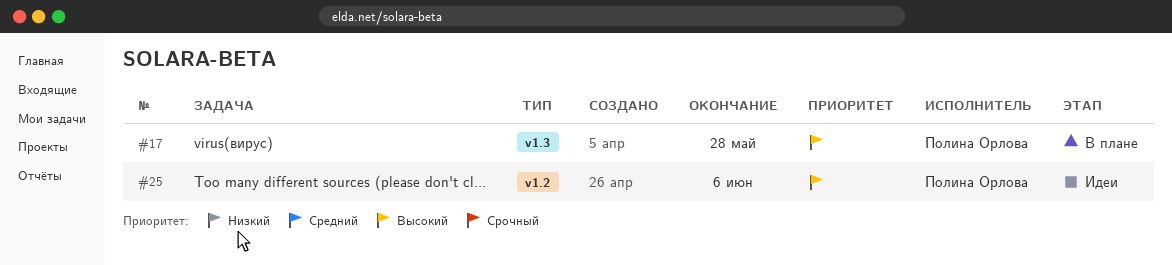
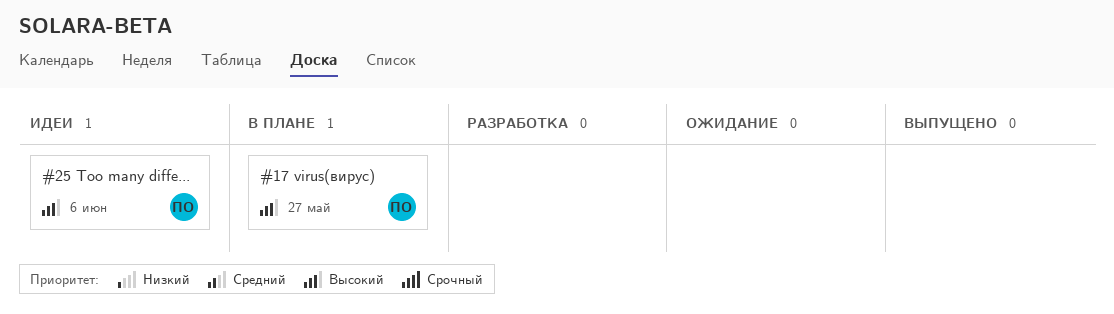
#17, due: May 28 -> May 27

